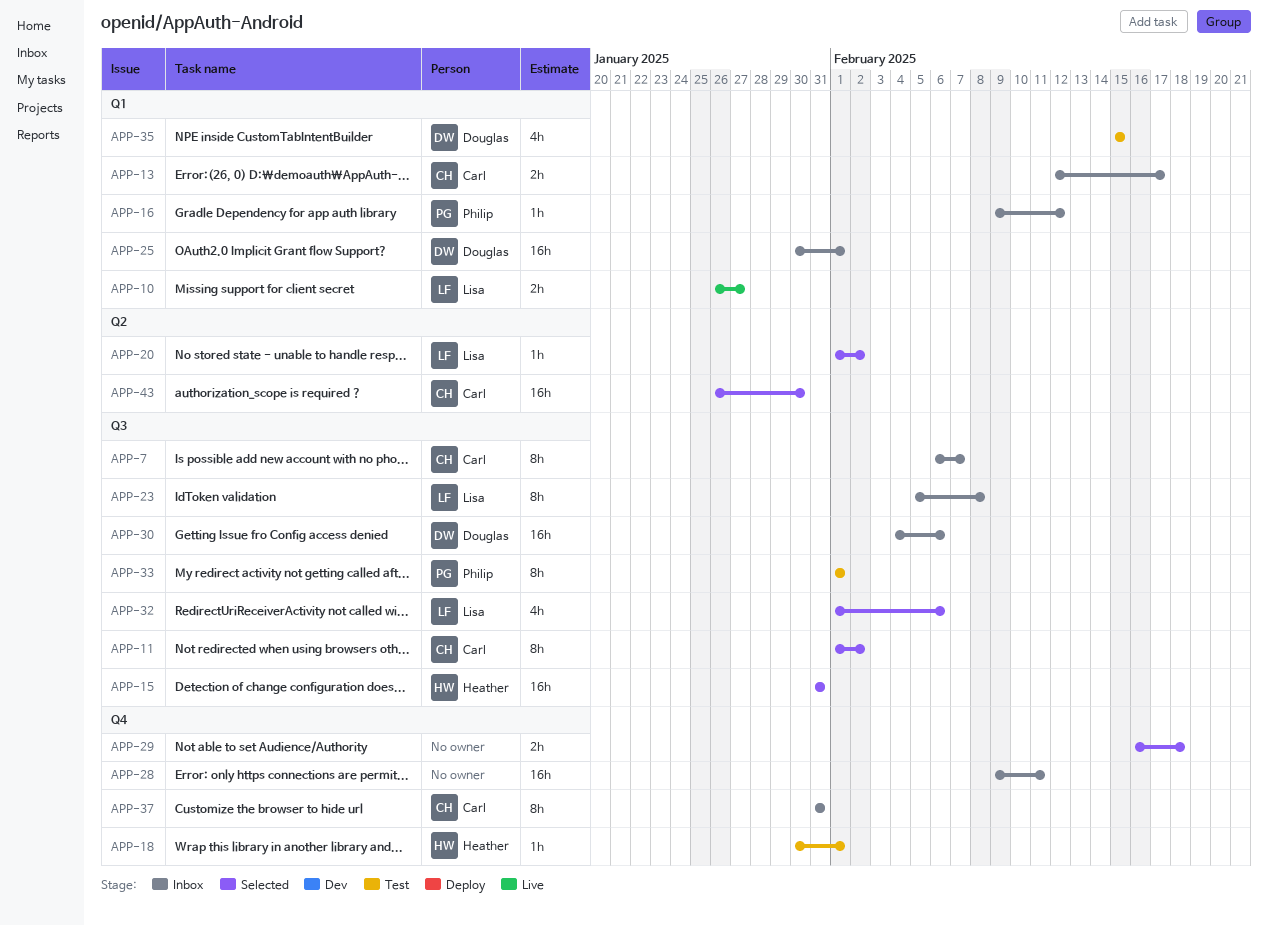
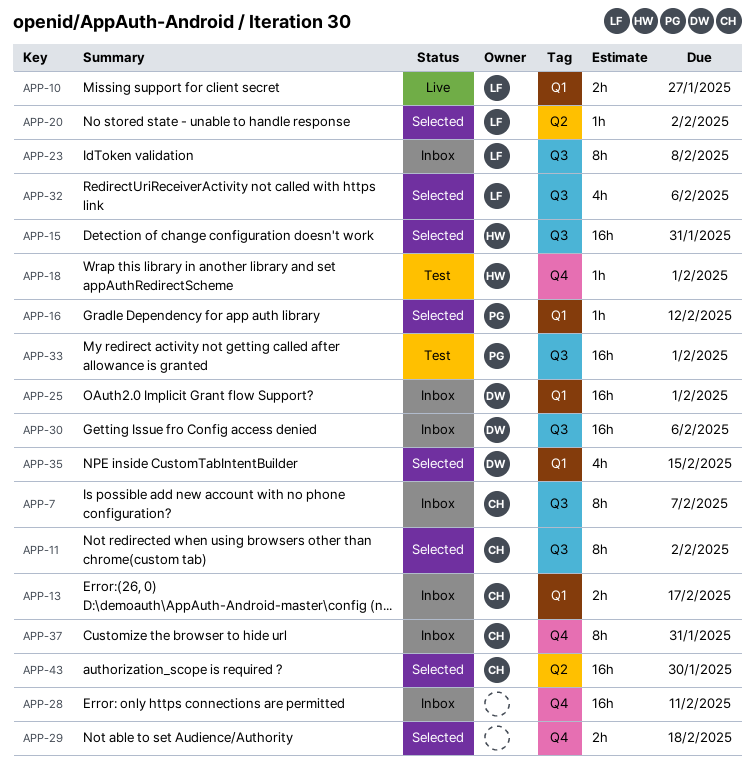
APP-16, status: Inbox -> Selected
APP-33, estimate: 8h -> 16h
APP-35, status: Test -> Selected

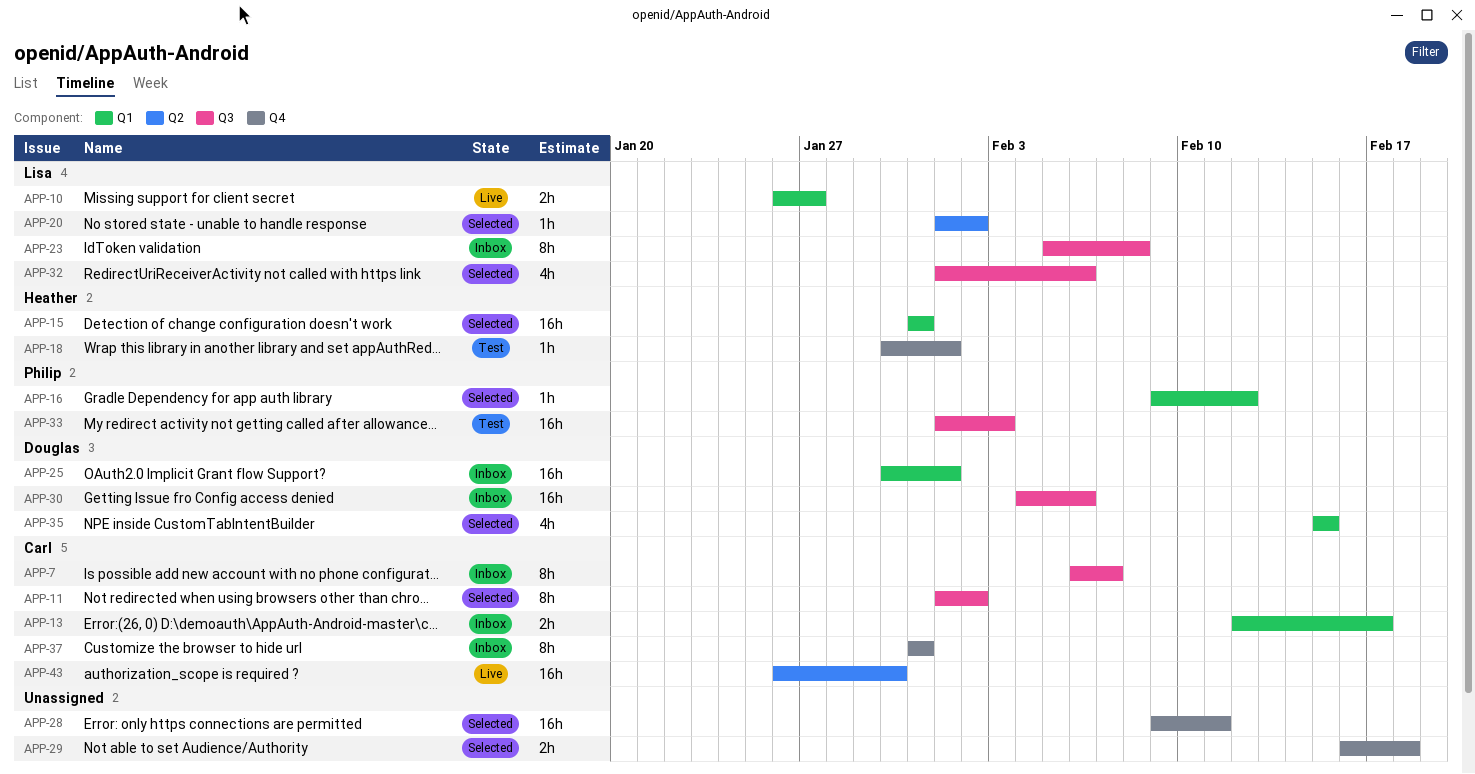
APP-15, label: Q3 -> Q1
APP-28, status: Inbox -> Selected
APP-33, due: Feb 1 -> Feb 3
APP-43, status: Selected -> Live

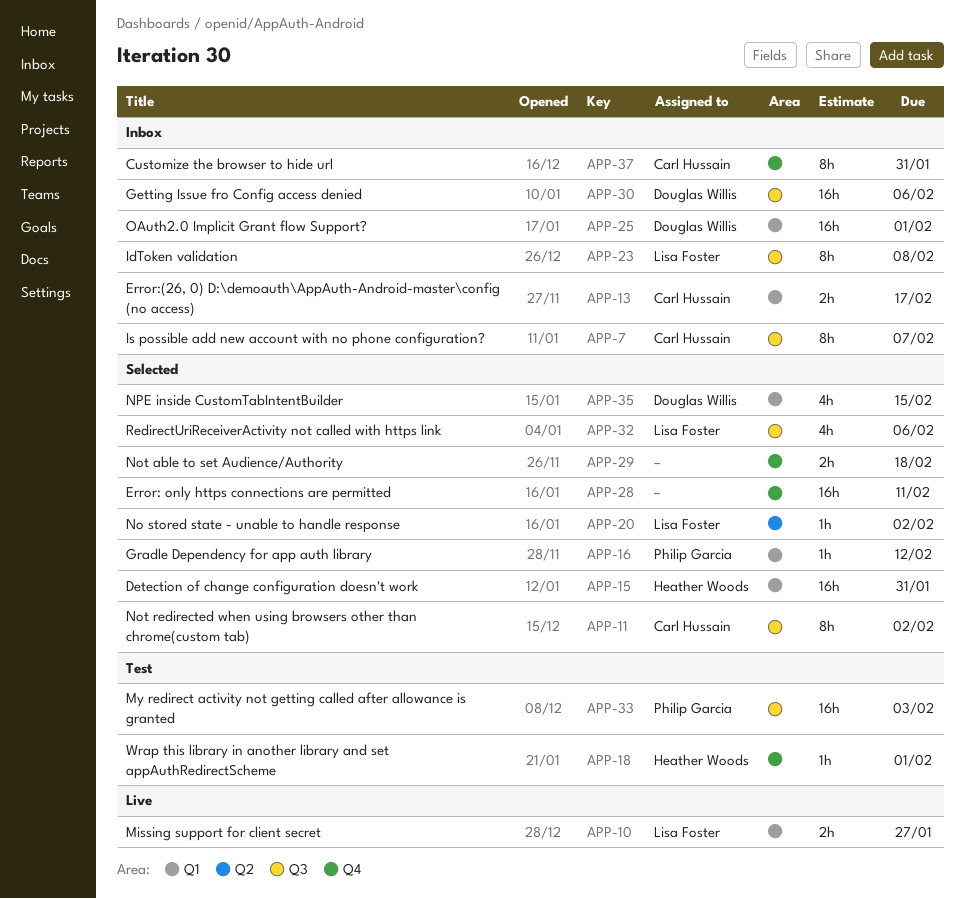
APP-43: present -> none

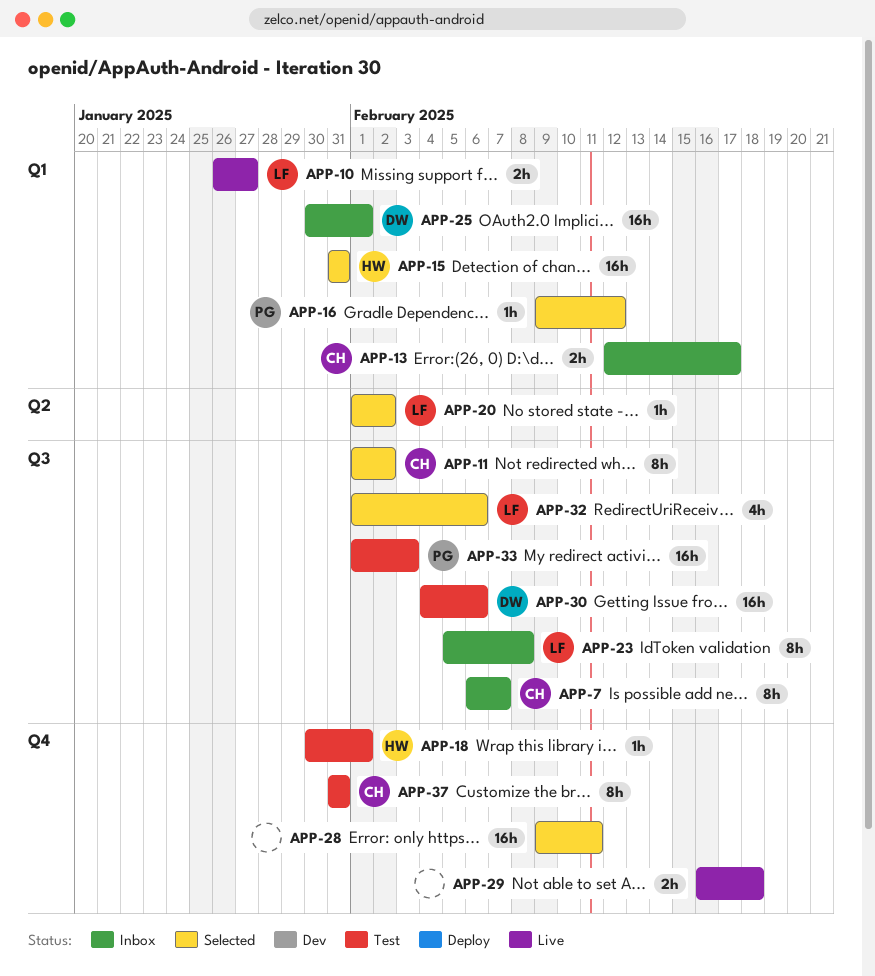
APP-29, status: Selected -> Live
APP-30, status: Inbox -> Test
APP-35: present -> none
APP-37, status: Inbox -> Test

